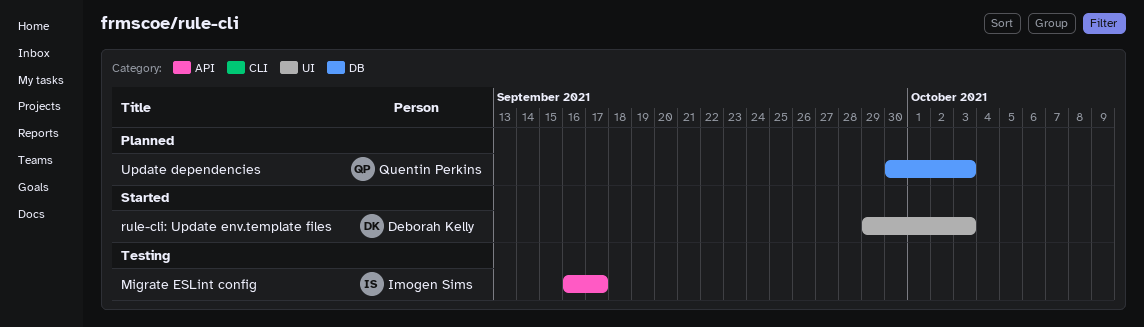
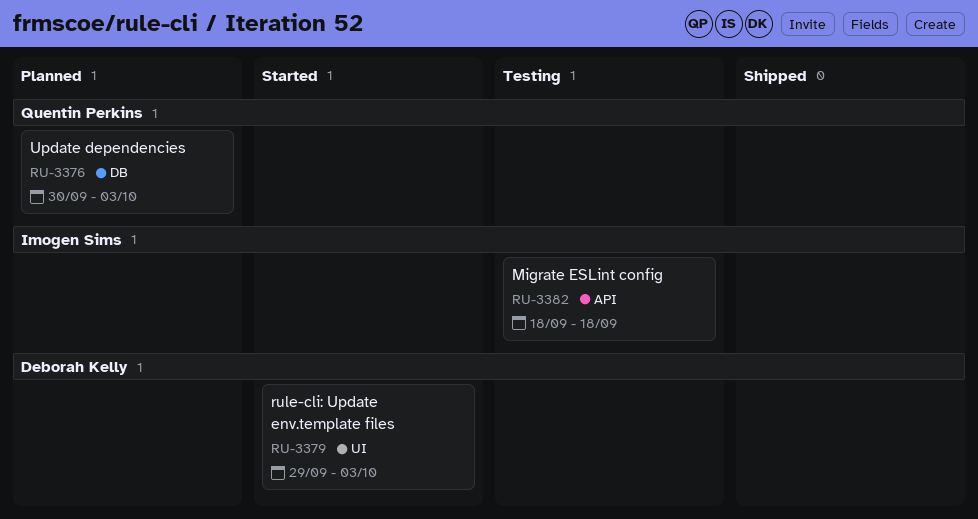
Migrate ESLint config, start: Sep 16 -> Sep 18
Migrate ESLint config, due: Sep 17 -> Sep 18

